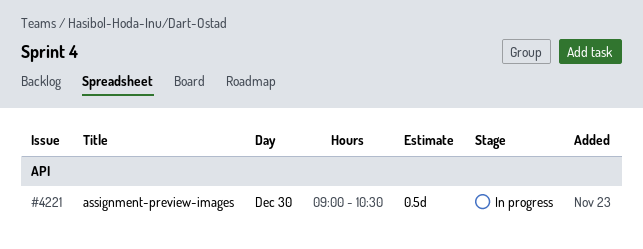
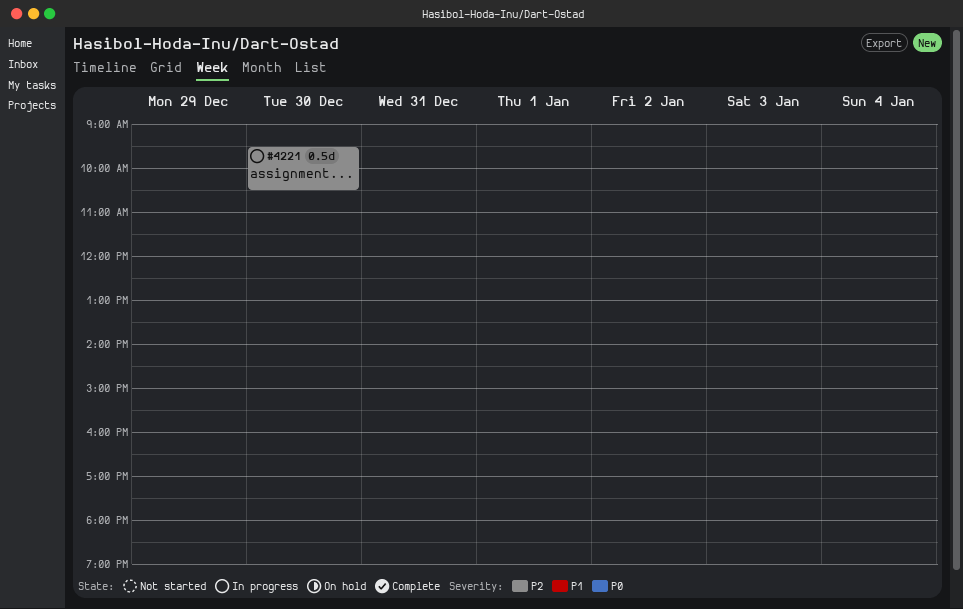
#4221, begins: 09:00 -> 09:30

